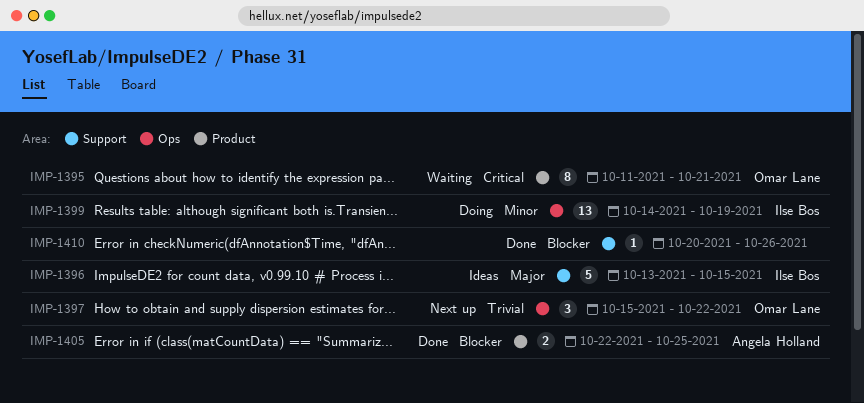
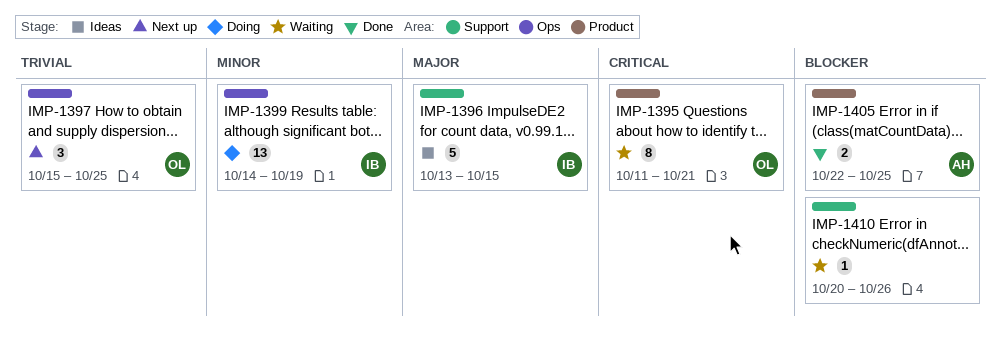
IMP-1397, due: Oct 22 -> Oct 25
IMP-1410, status: Done -> Waiting

